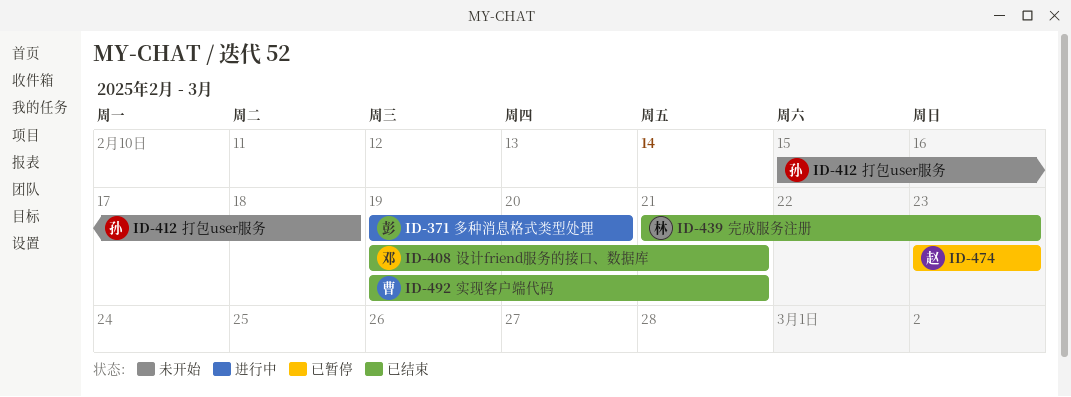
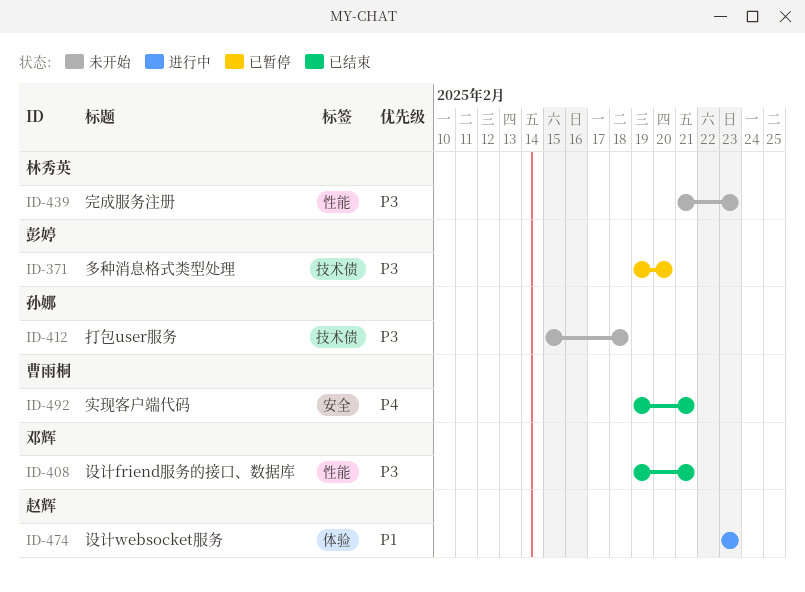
ID-371, status: 进行中 -> 已暂停
ID-439, status: 已结束 -> 未开始
ID-474, status: 已暂停 -> 进行中

